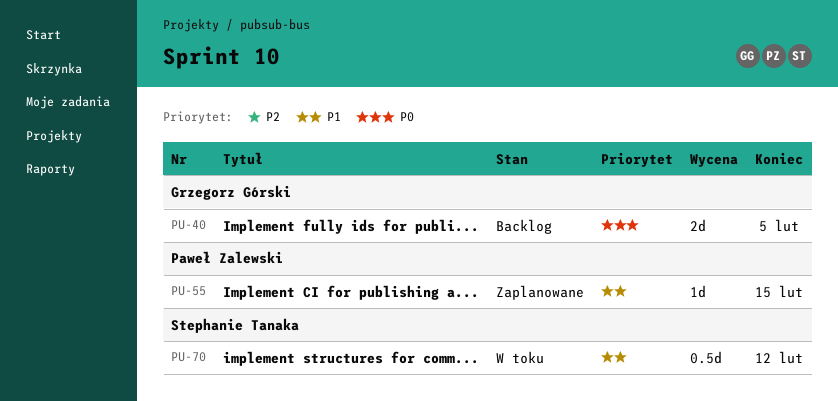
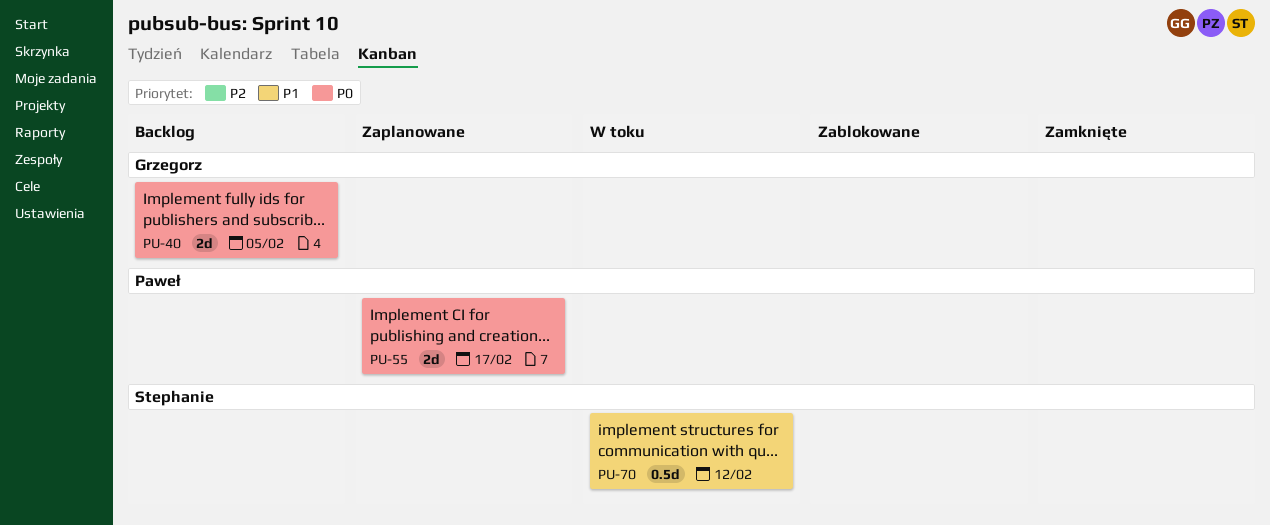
PU-55, priority: P1 -> P0
PU-55, estimate: 1d -> 2d
PU-55, due: Feb 15 -> Feb 17

